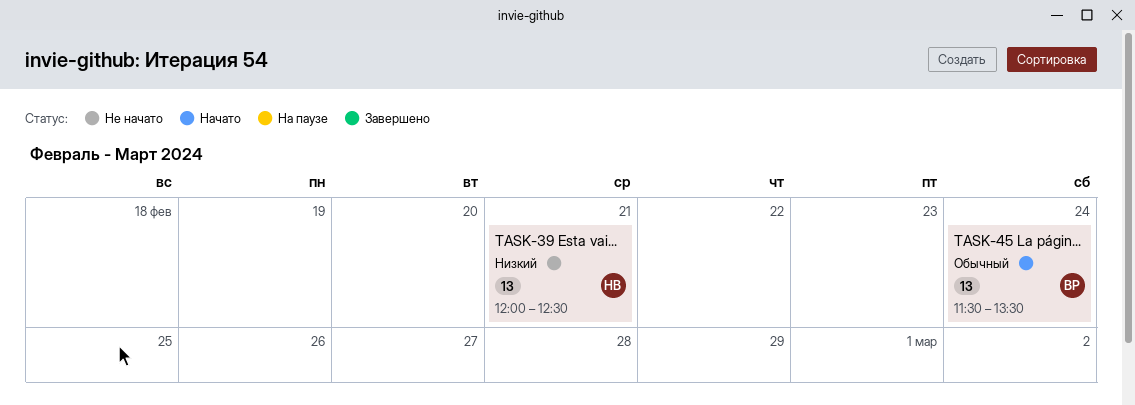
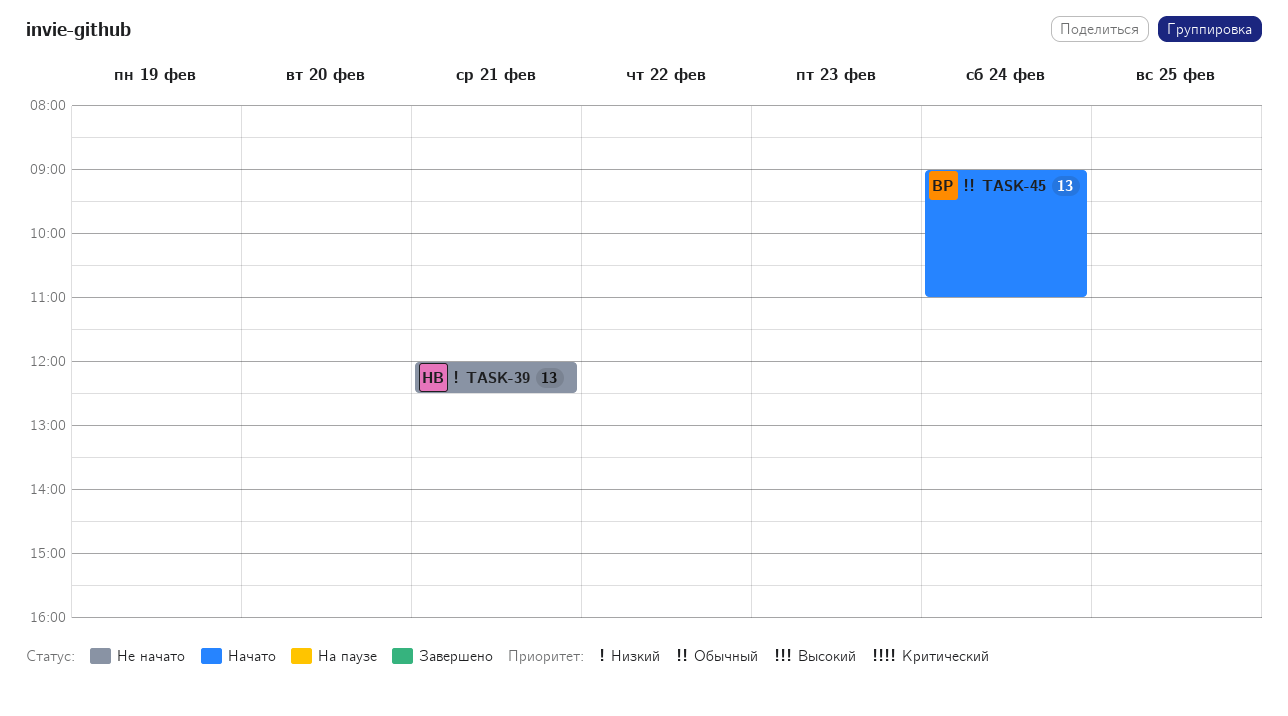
TASK-45, begins: 11:30 -> 09:00
TASK-45, ends: 13:30 -> 11:00

